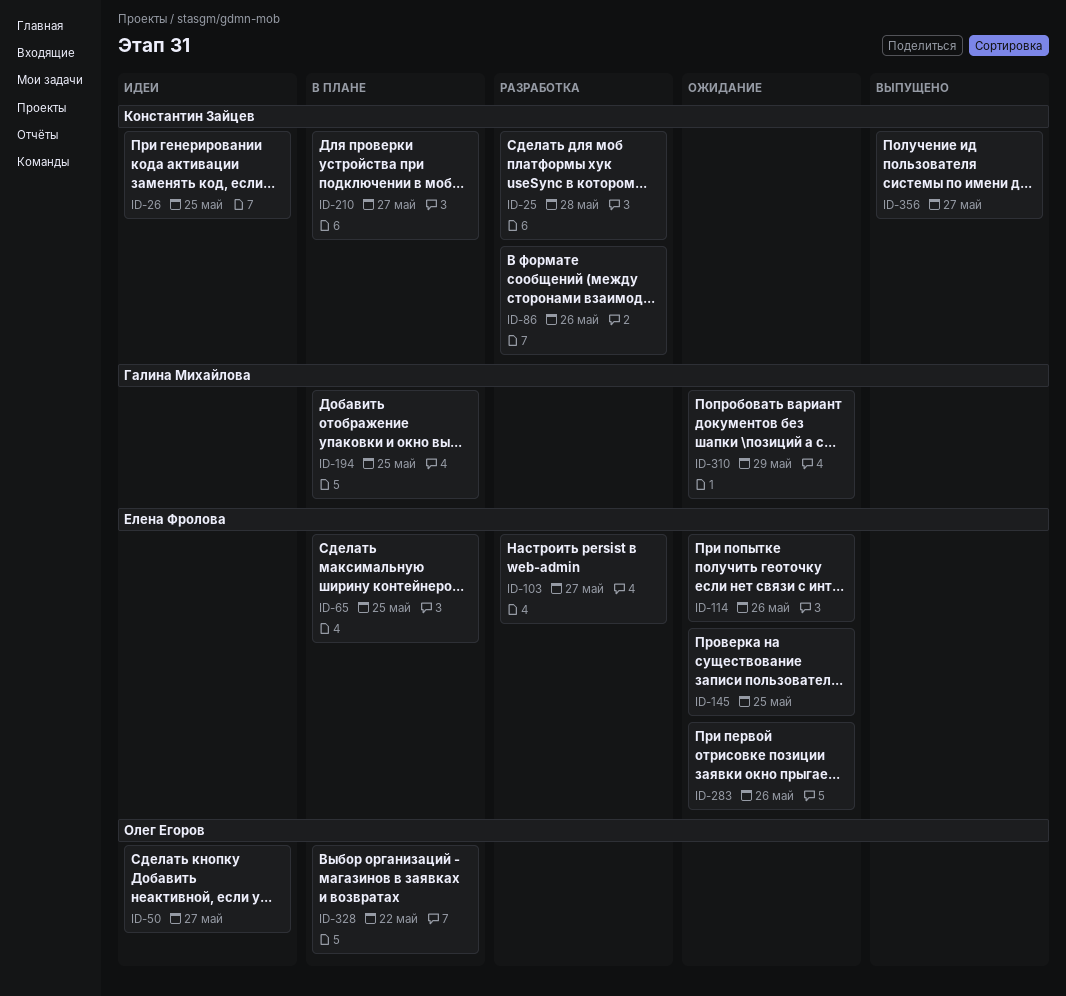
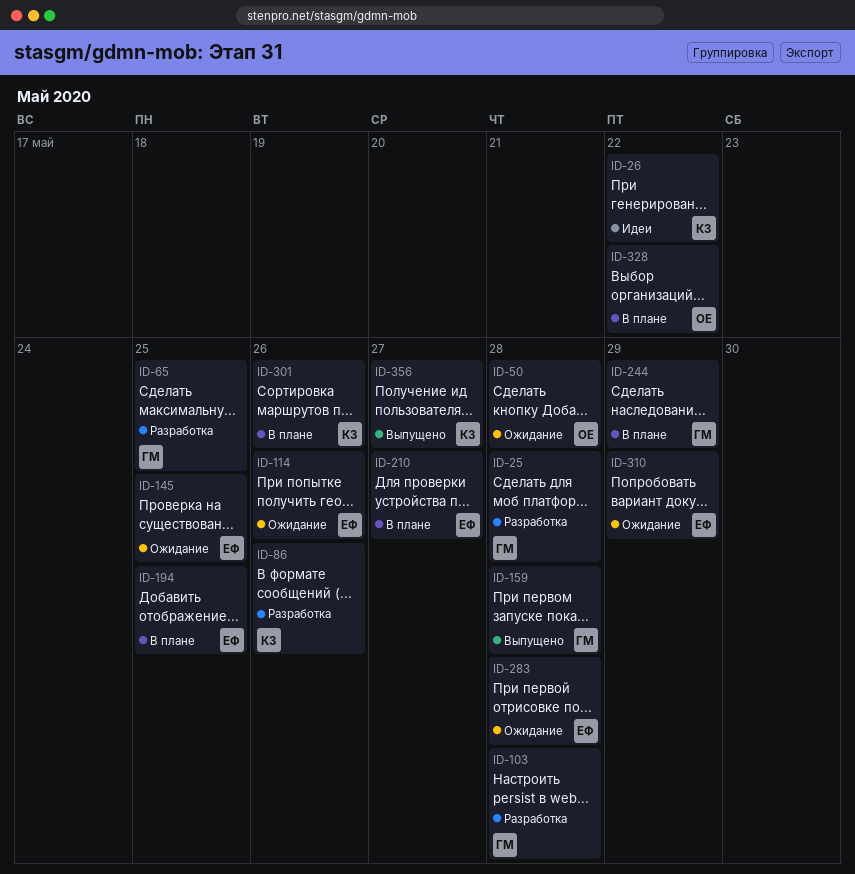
ID-25, owner: Константин Зайцев -> Галина Михайлова
ID-26, due: May 25 -> May 22
ID-50, status: Идеи -> Ожидание
ID-50, due: May 27 -> May 28
ID-65, status: В плане -> Разработка
ID-65, owner: Елена Фролова -> Галина Михайлова
ID-103, owner: Елена Фролова -> Галина Михайлова
ID-103, due: May 27 -> May 28
ID-159: none -> present
ID-194, owner: Галина Михайлова -> Елена Фролова
ID-210, owner: Константин Зайцев -> Елена Фролова
ID-244: none -> present
ID-283, due: May 26 -> May 28
ID-301: none -> present
ID-310, owner: Галина Михайлова -> Елена Фролова

